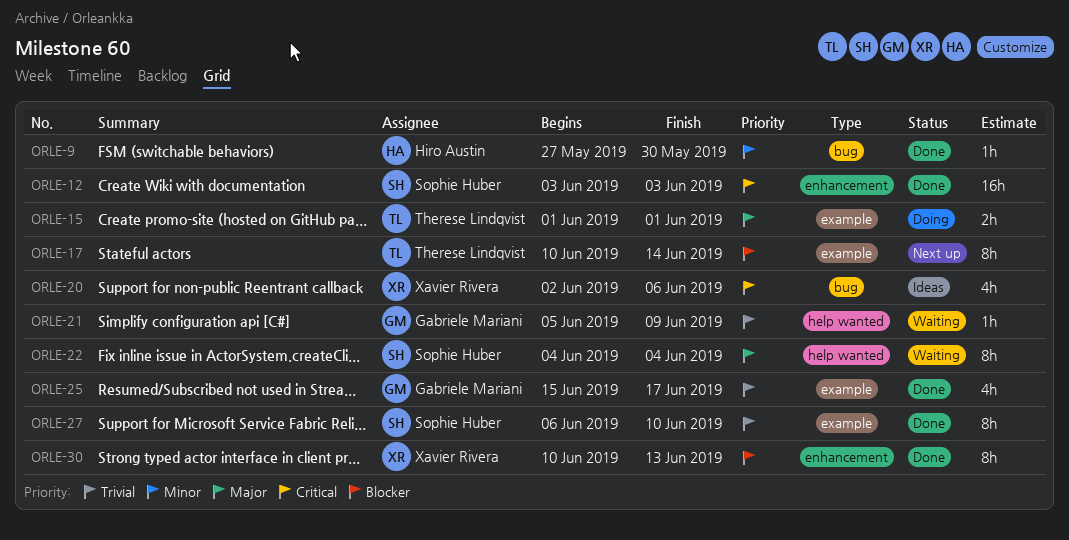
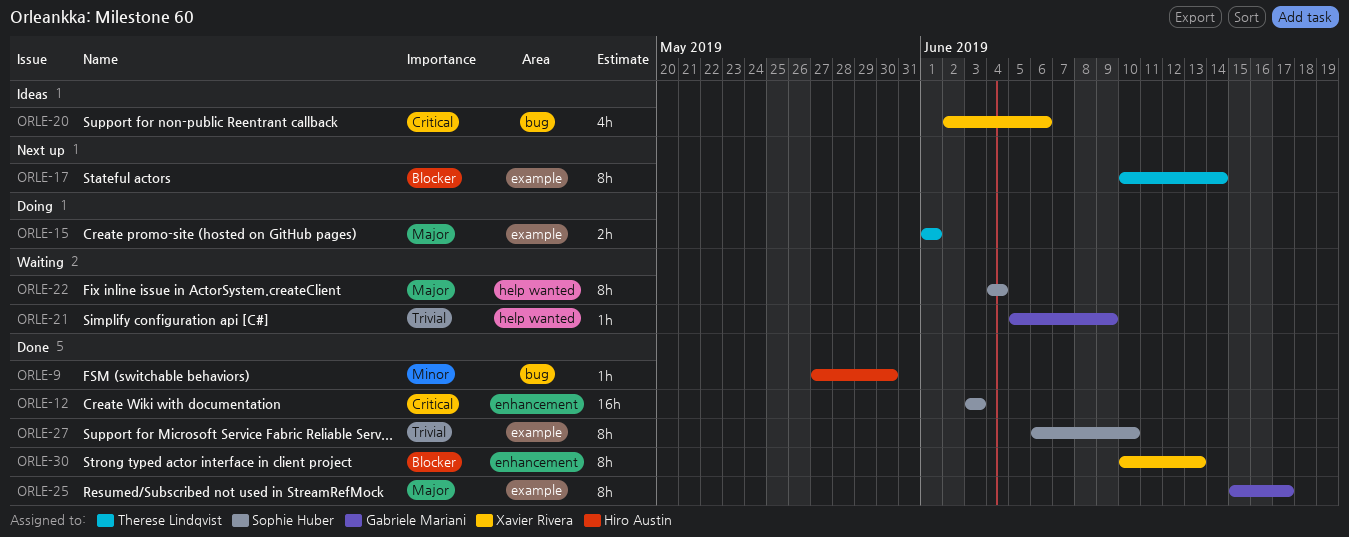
ORLE-25, priority: Trivial -> Major
ORLE-25, estimate: 4h -> 8h

